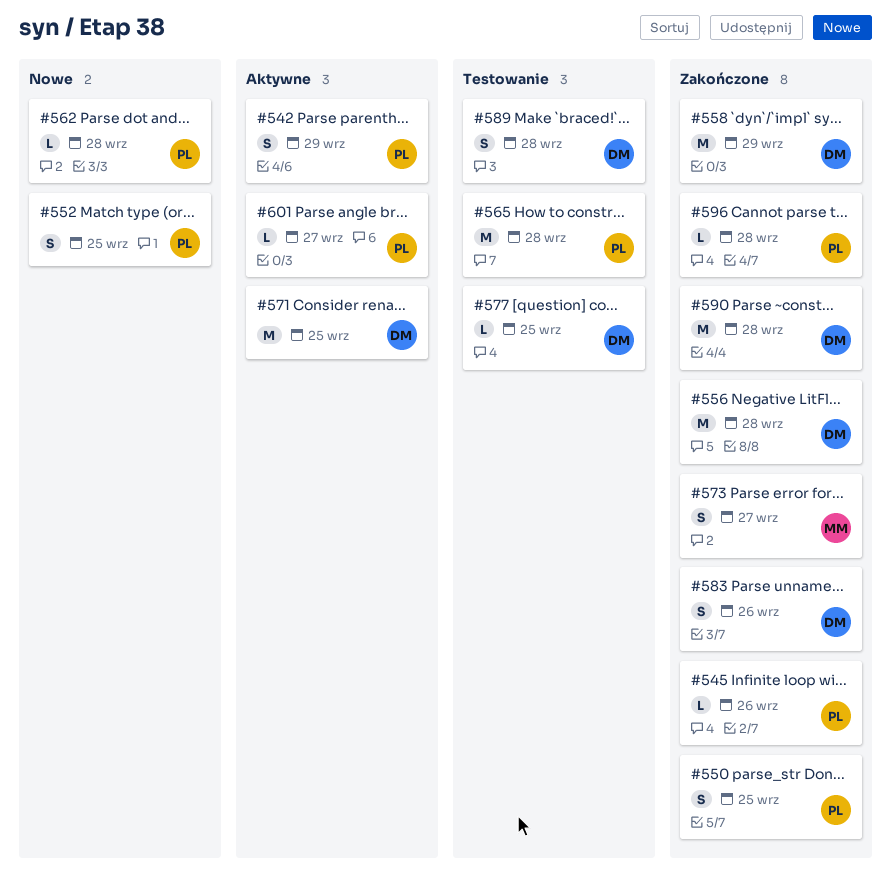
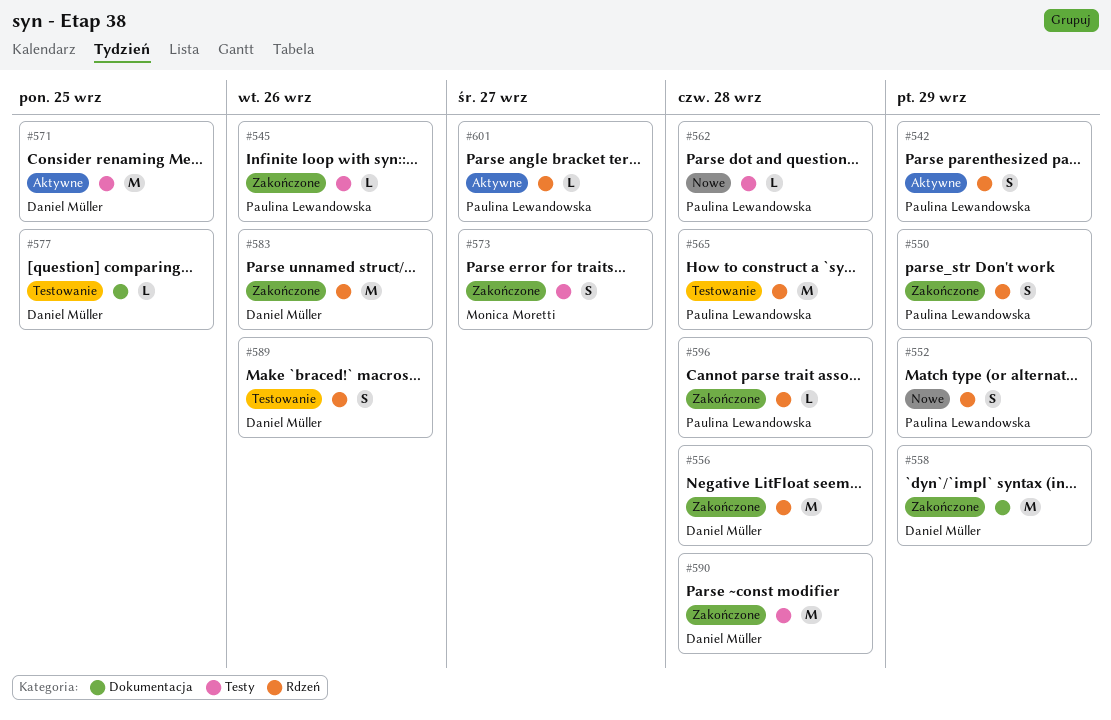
#550, due: Sep 25 -> Sep 29
#552, due: Sep 25 -> Sep 29
#583, estimate: S -> M
#589, due: Sep 28 -> Sep 26

